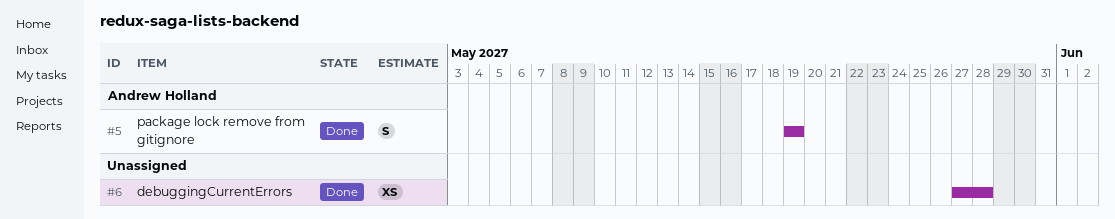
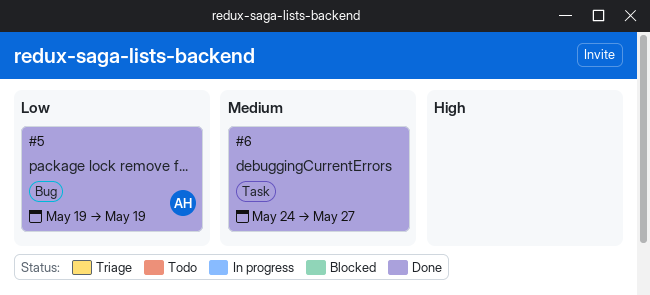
#6, start: May 27 -> May 24
#6, due: May 28 -> May 27

